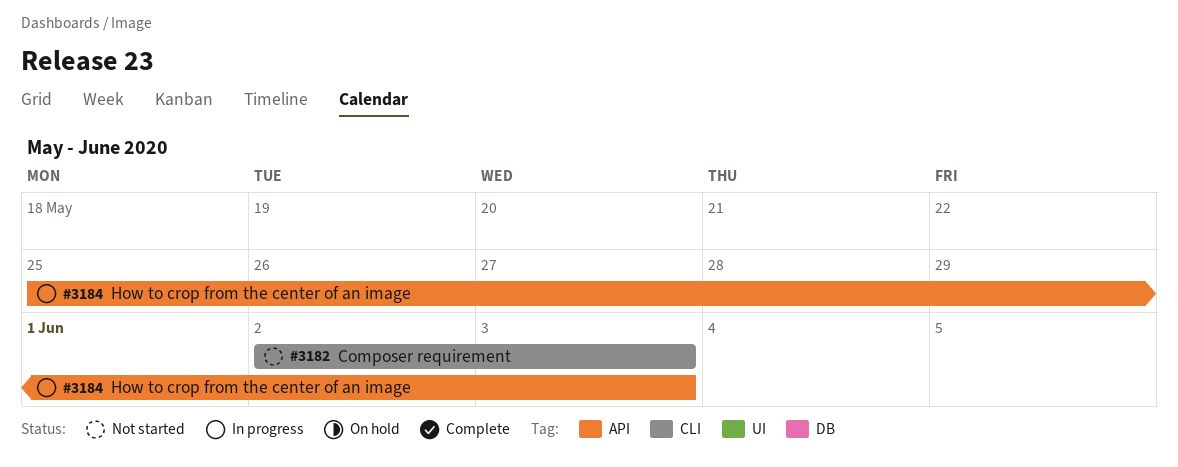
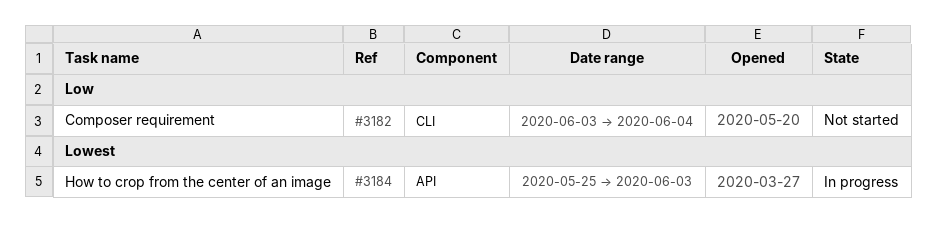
#3182, start: Jun 2 -> Jun 3
#3182, due: Jun 3 -> Jun 4

